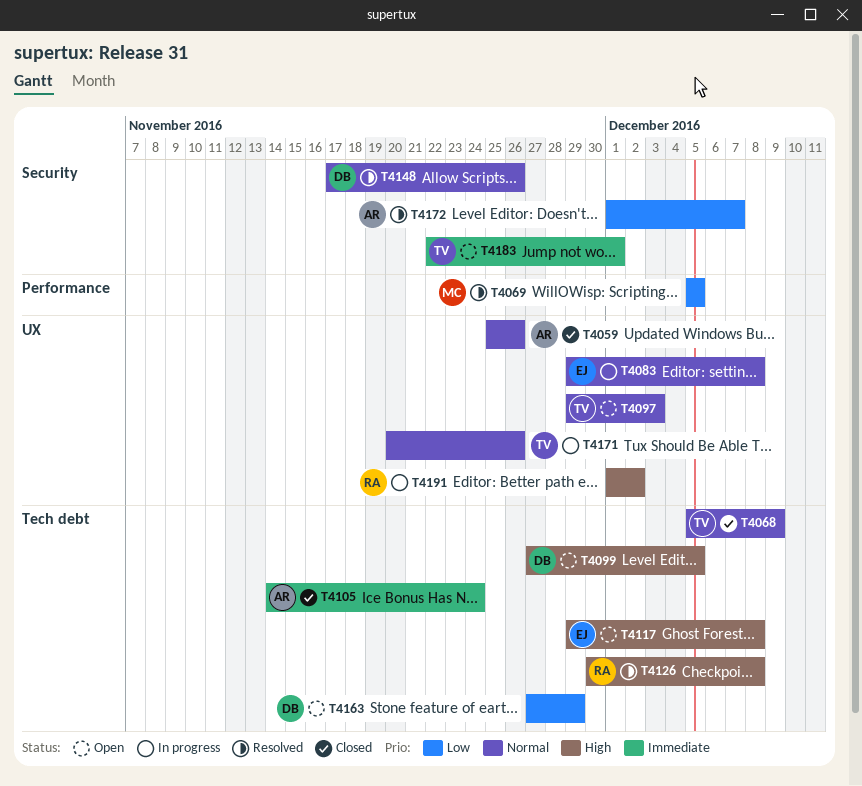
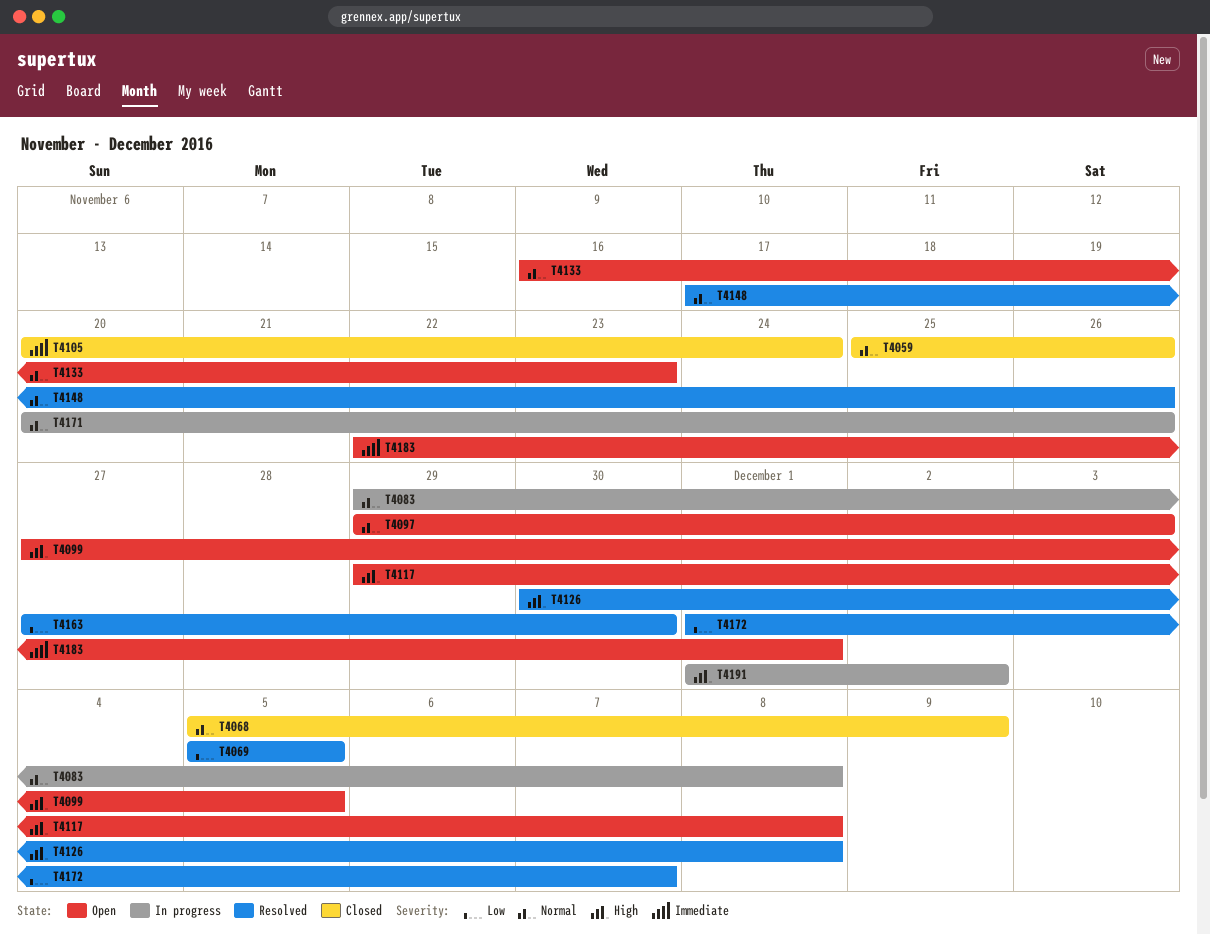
T4105, start: Nov 14 -> Nov 20
T4133: none -> present
T4163, status: Open -> Resolved
T4163, due: Nov 29 -> Nov 30

